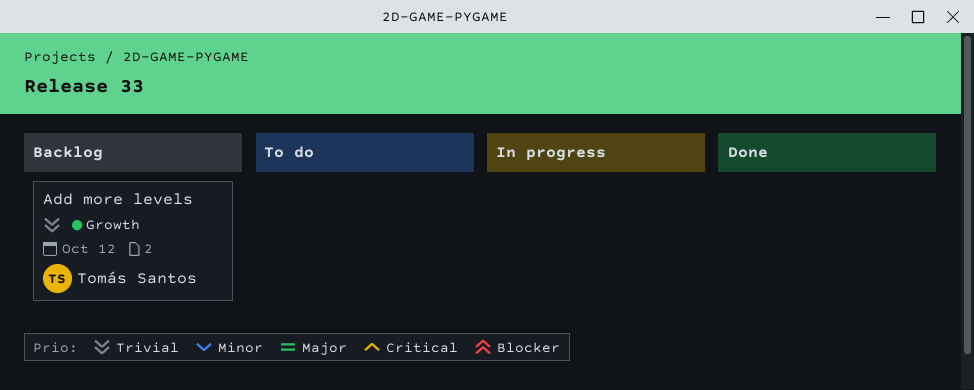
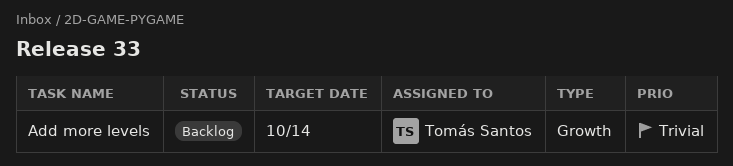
Add more levels, due: Oct 12 -> Oct 14

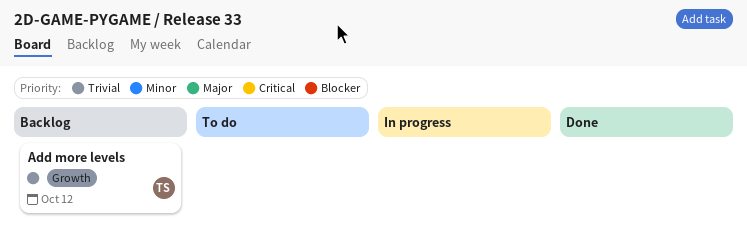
Add more levels, due: Oct 14 -> Oct 12

